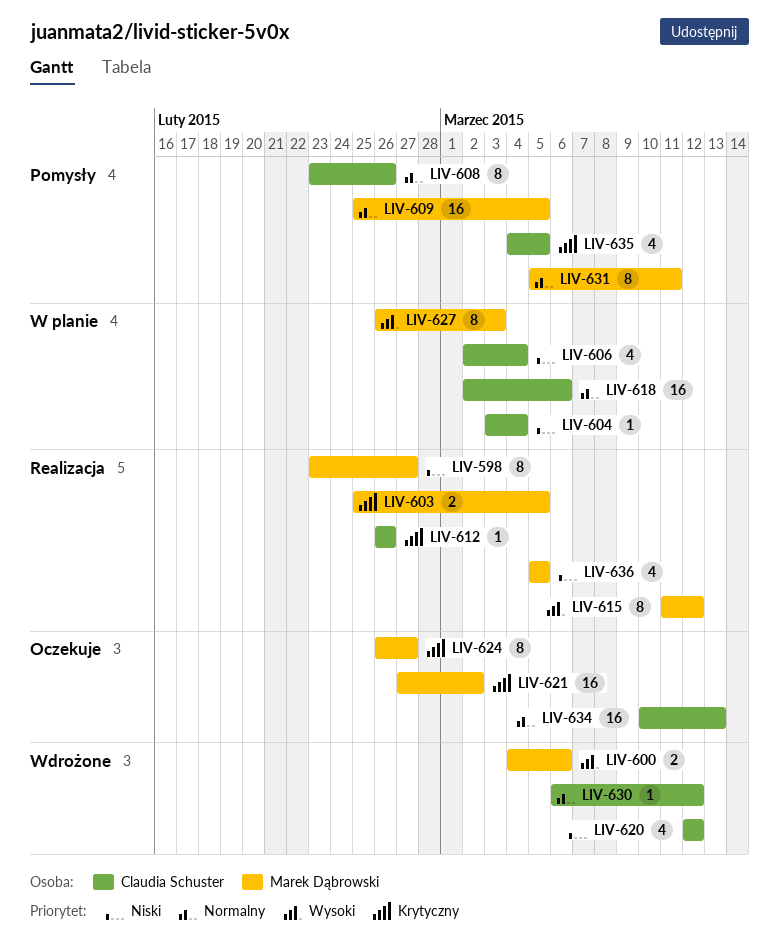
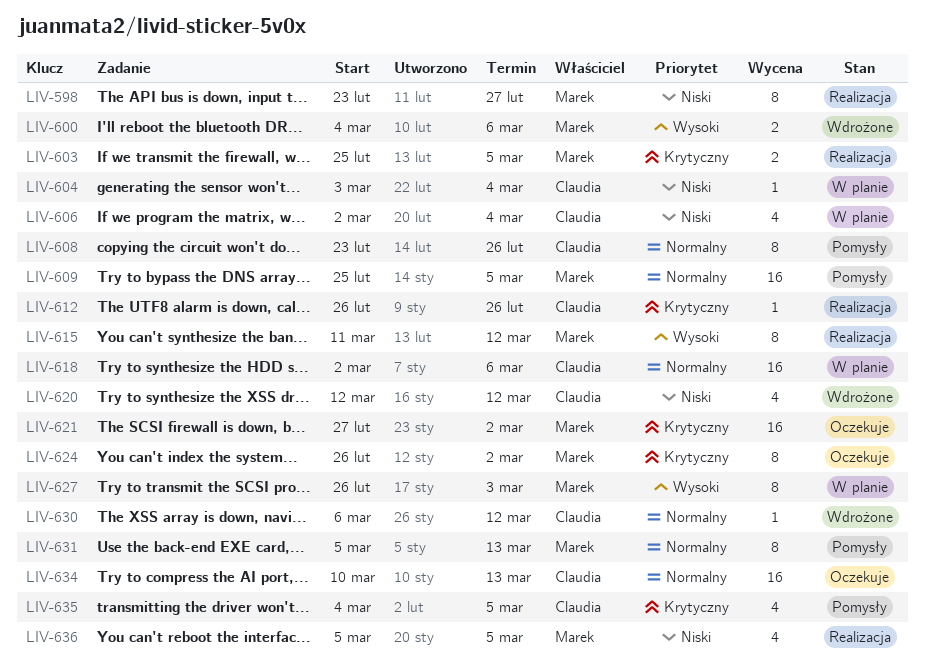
LIV-624, due: Feb 27 -> Mar 2
LIV-631, due: Mar 11 -> Mar 13

